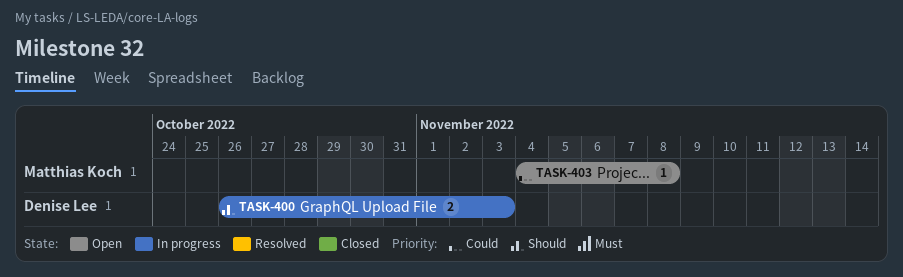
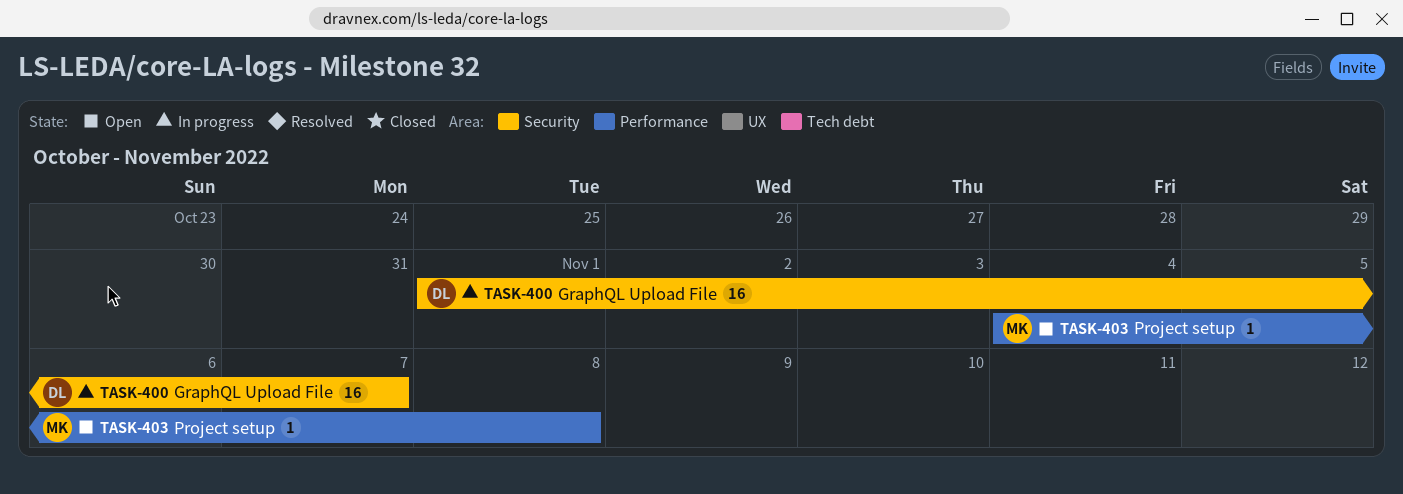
TASK-400, estimate: 2 -> 16
TASK-400, start: Oct 26 -> Nov 1
TASK-400, due: Nov 3 -> Nov 7

